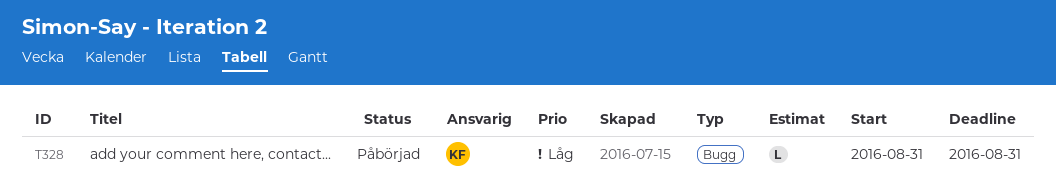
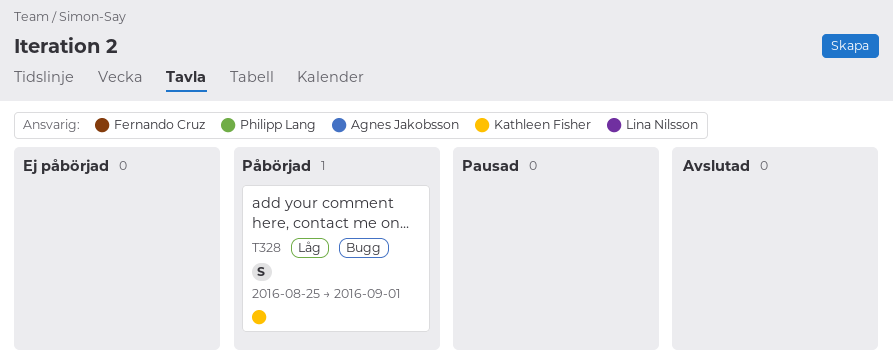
T328, estimate: L -> S
T328, start: Aug 31 -> Aug 25
T328, due: Aug 31 -> Sep 1

